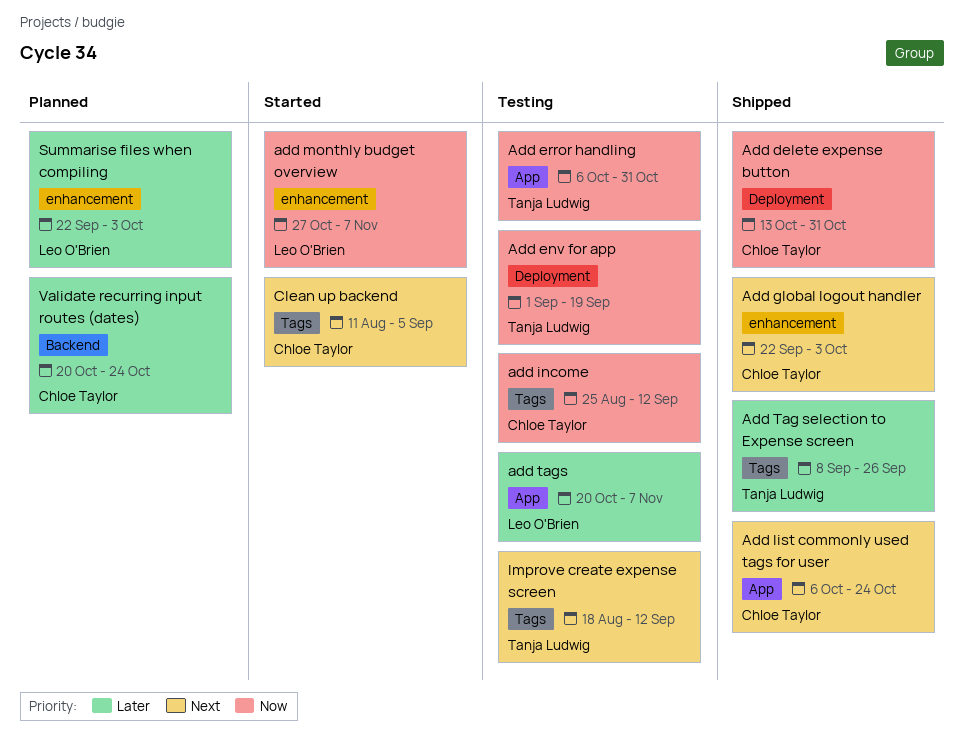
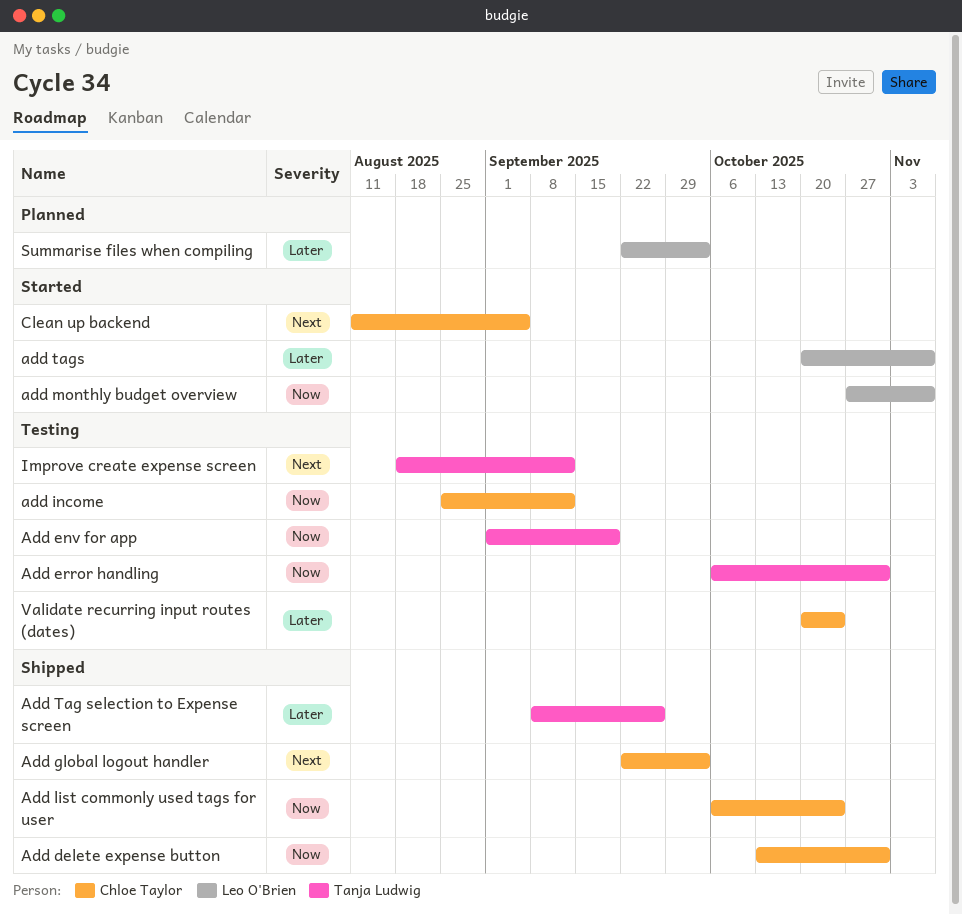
Add list commonly used tags for user, priority: Next -> Now
add tags, status: Testing -> Started
Validate recurring input routes (dates), status: Planned -> Testing

